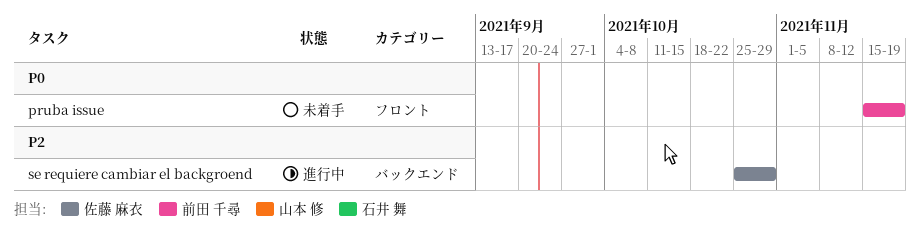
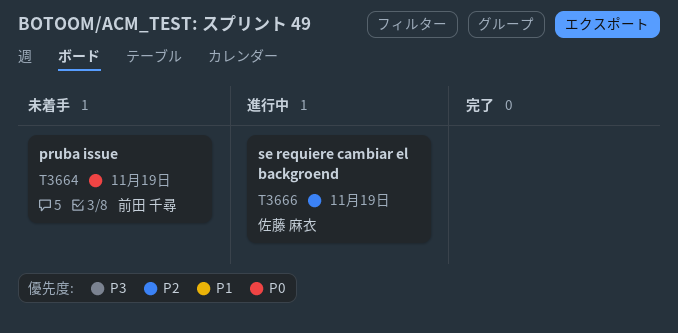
se requiere cambiar el backgroend, due: Oct 29 -> Nov 19

